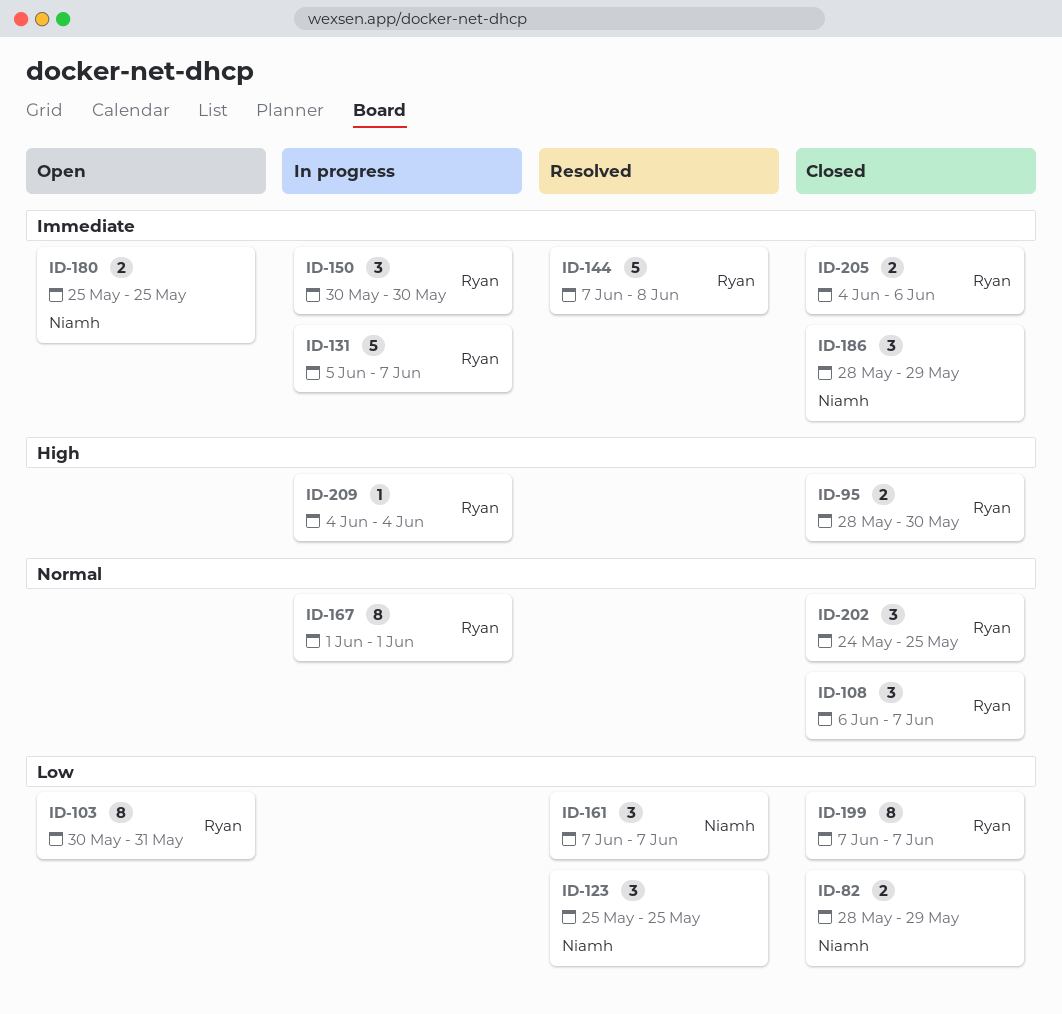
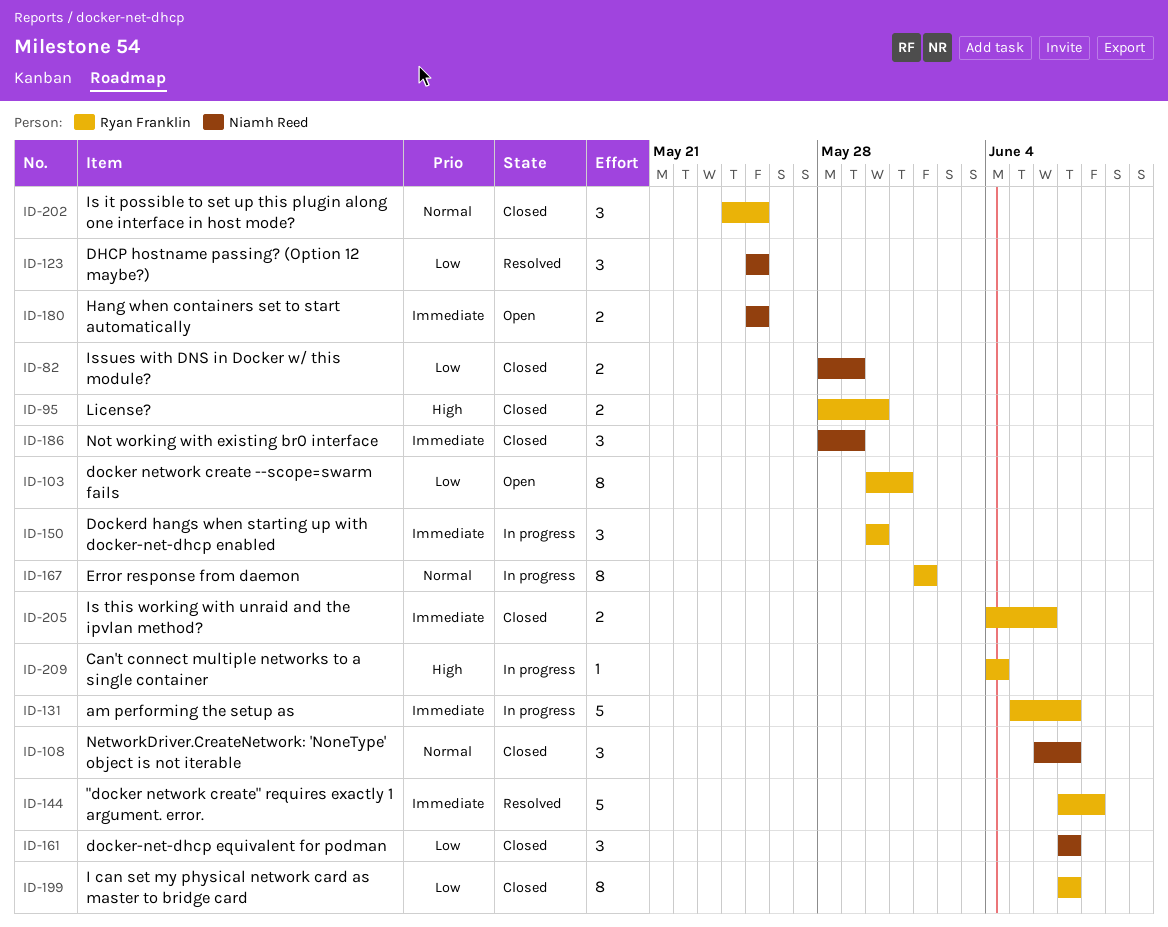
ID-108, owner: Ryan Franklin -> Niamh Reed
ID-161, status: Resolved -> Closed

